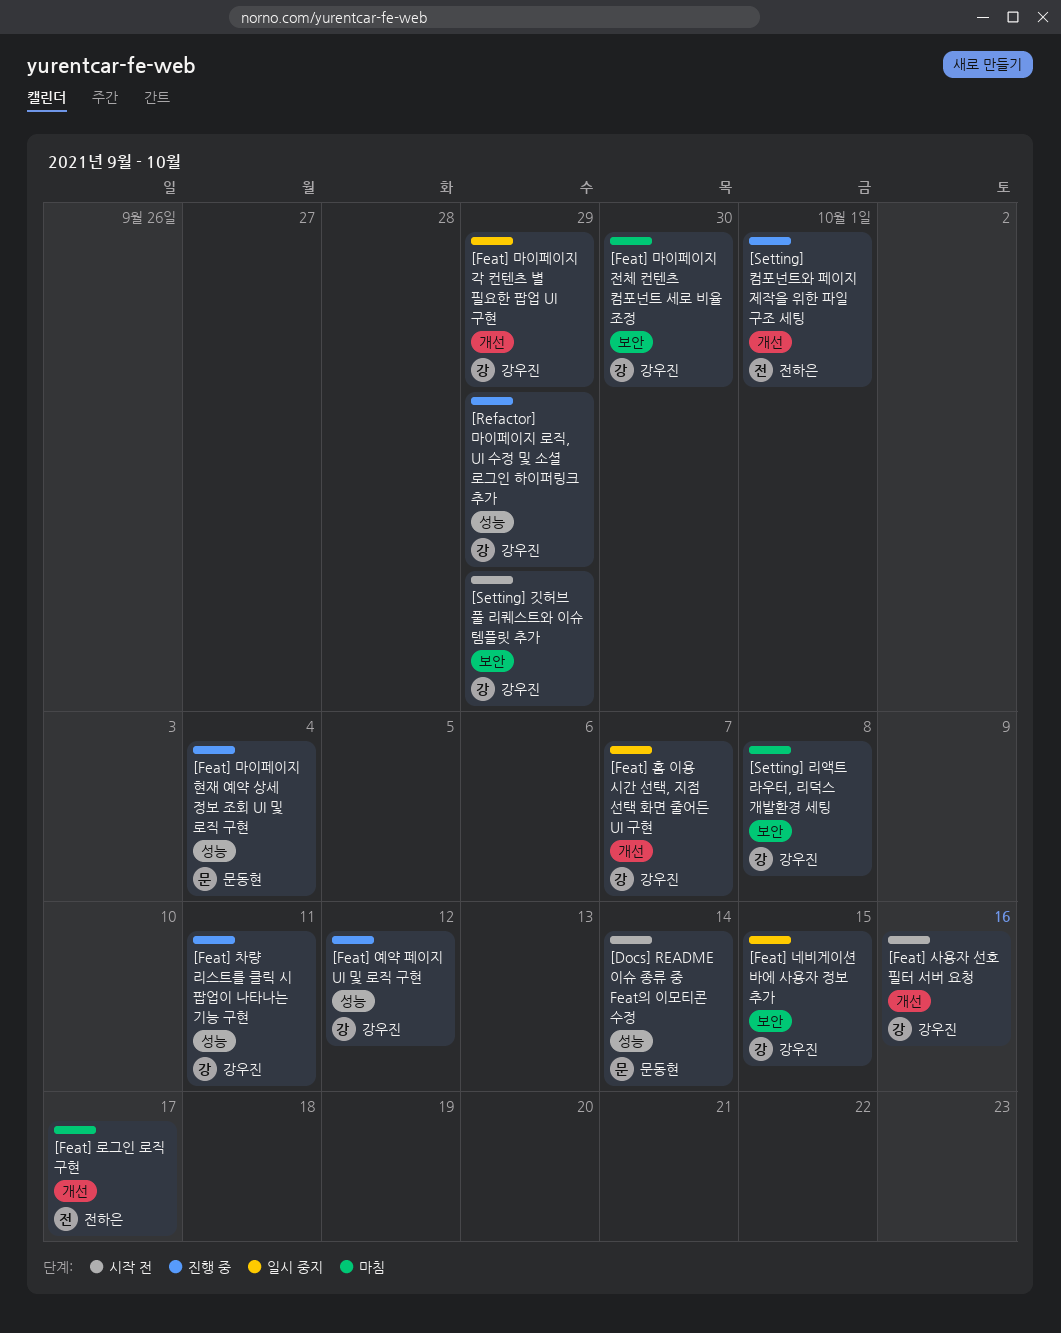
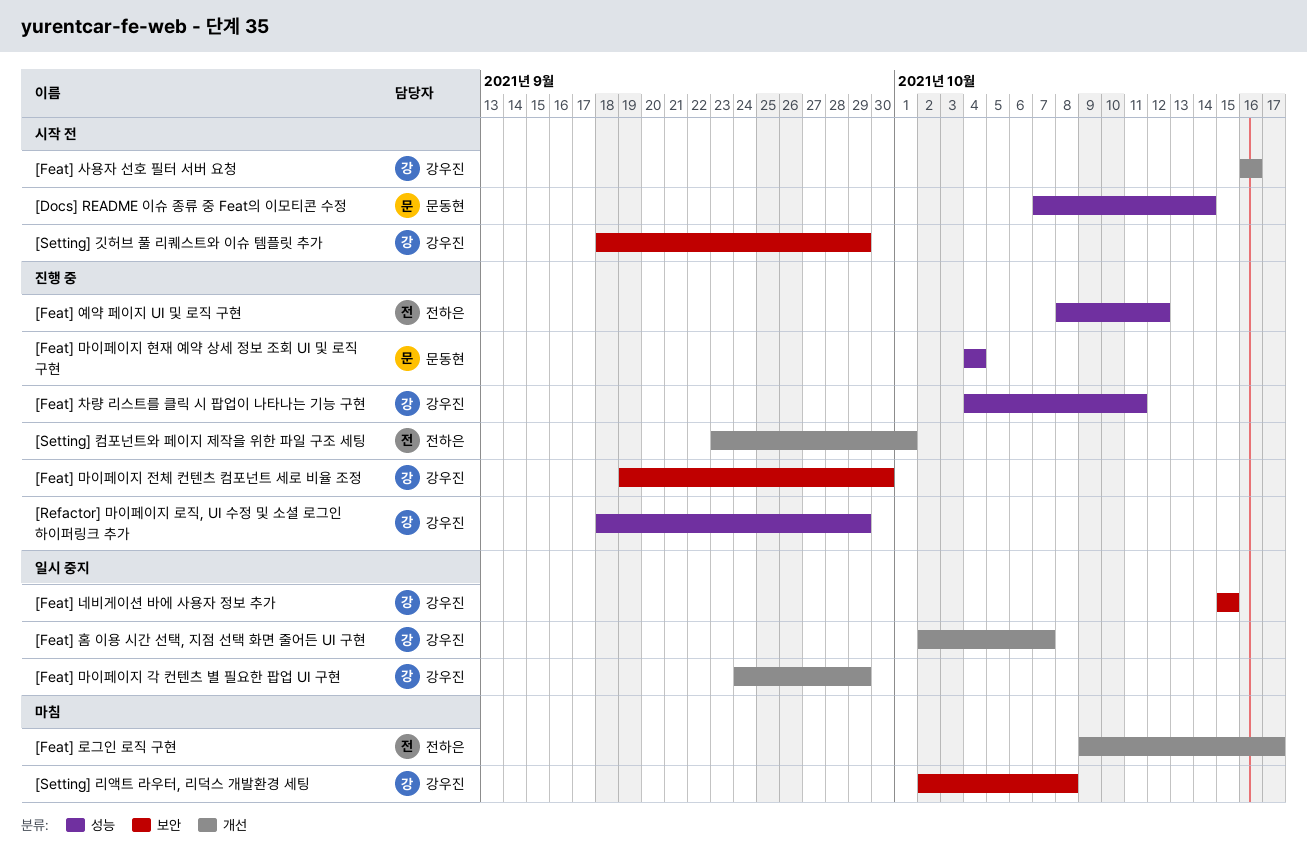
[Feat] 마이페이지 전체 컨텐츠 컴포넌트 세로 비율 조정, status: 마침 -> 진행 중
[Feat] 예약 페이지 UI 및 로직 구현, owner: 강우진 -> 전하은

